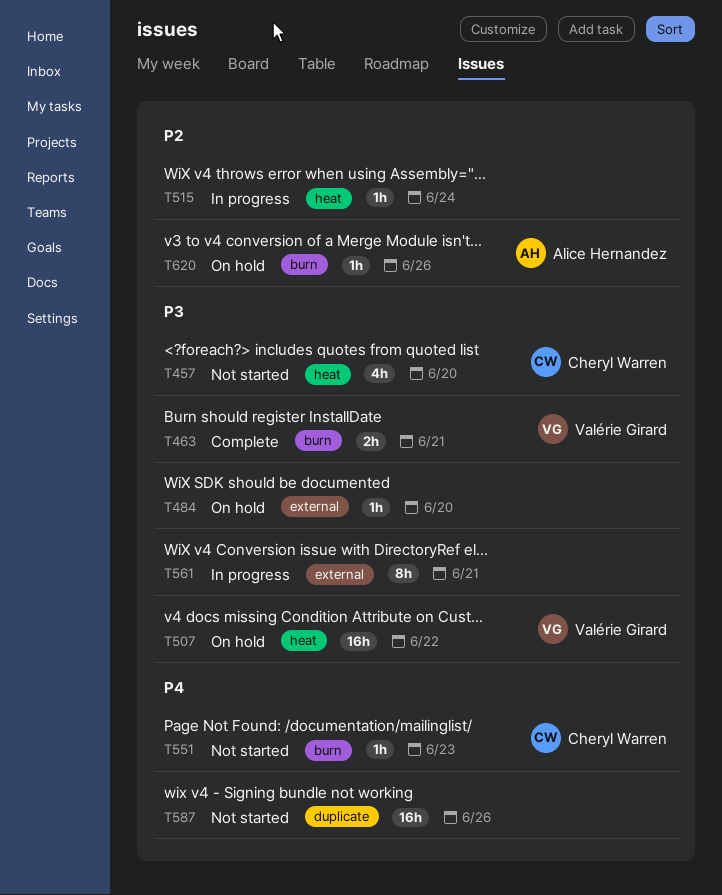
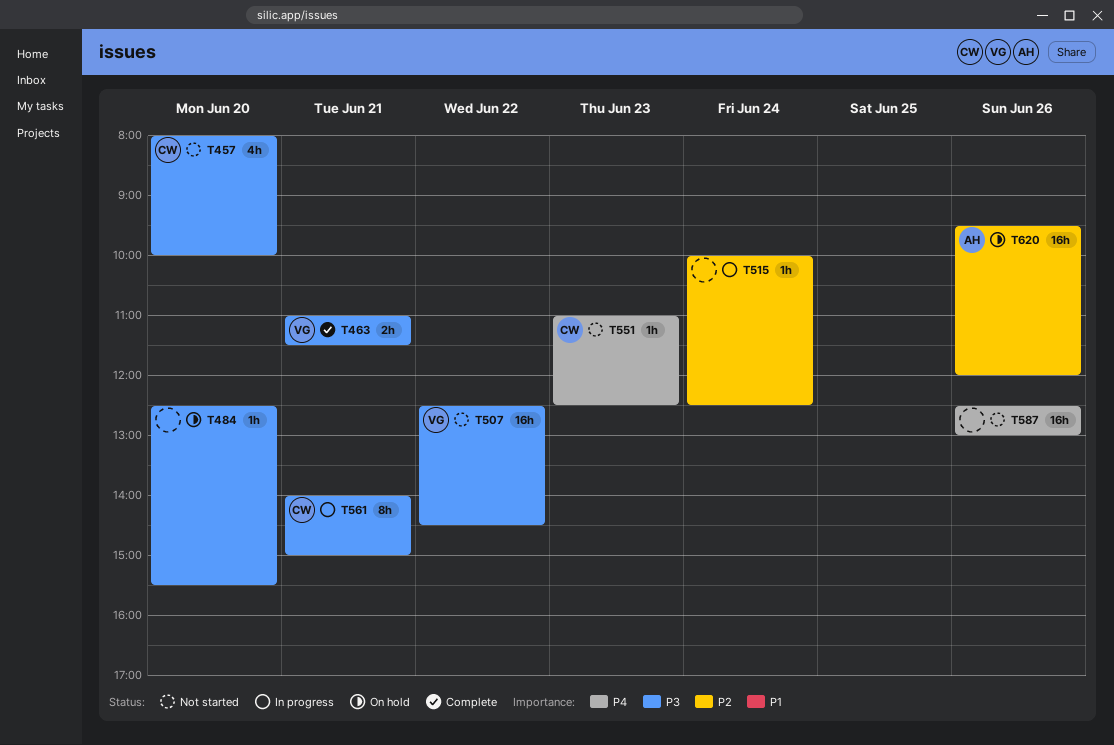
T507, status: On hold -> Not started
T561, owner: none -> Cheryl Warren
T620, estimate: 1h -> 16h

